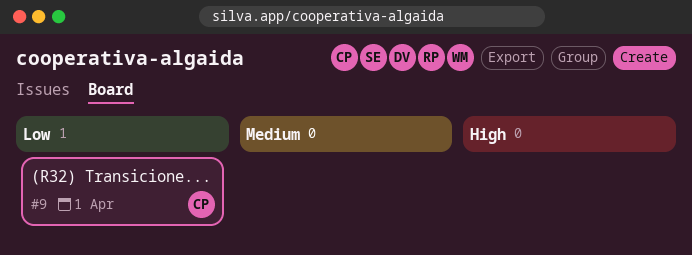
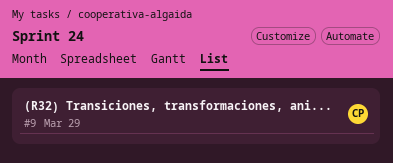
#9, due: Apr 1 -> Mar 29

